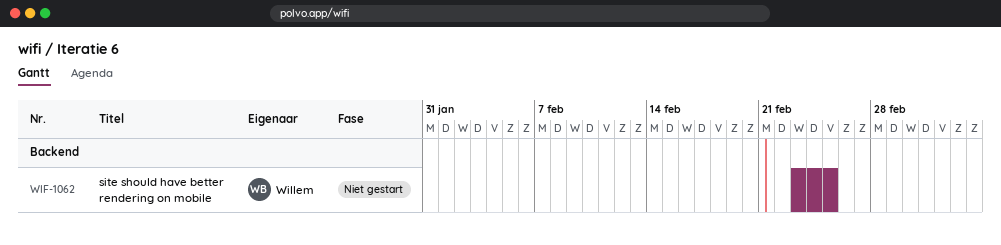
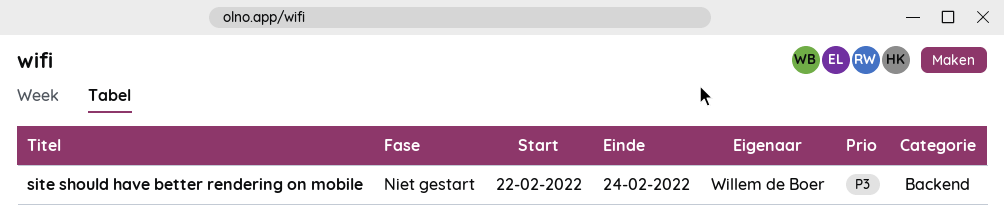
site should have better rendering on mobile, start: Feb 23 -> Feb 22
site should have better rendering on mobile, due: Feb 25 -> Feb 24

